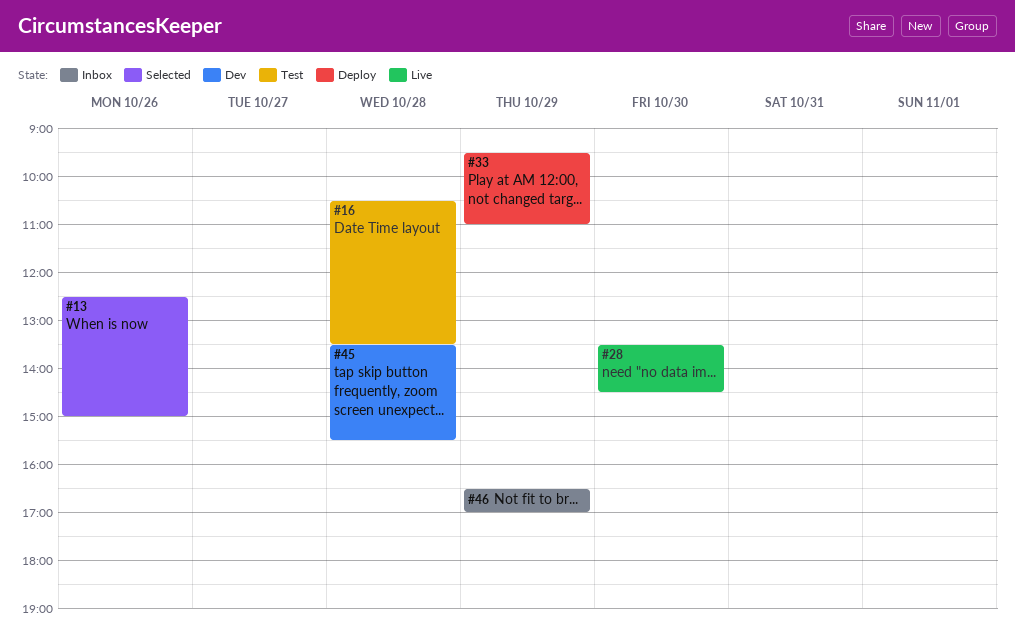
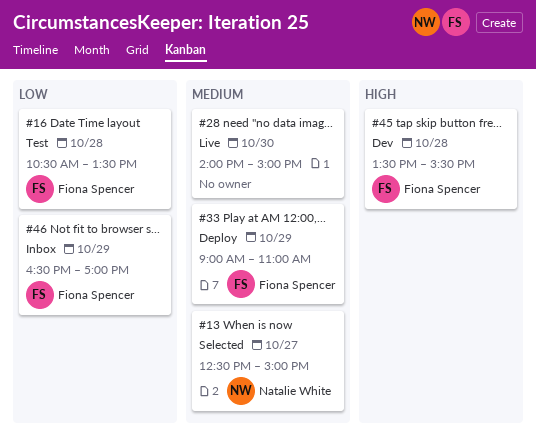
#13, day: Oct 26 -> Oct 27
#28, begins: 13:30 -> 14:00
#28, ends: 14:30 -> 15:00
#33, begins: 09:30 -> 09:00

